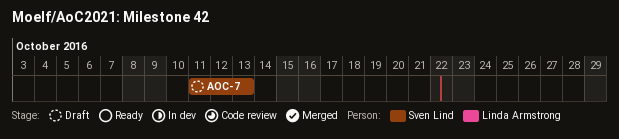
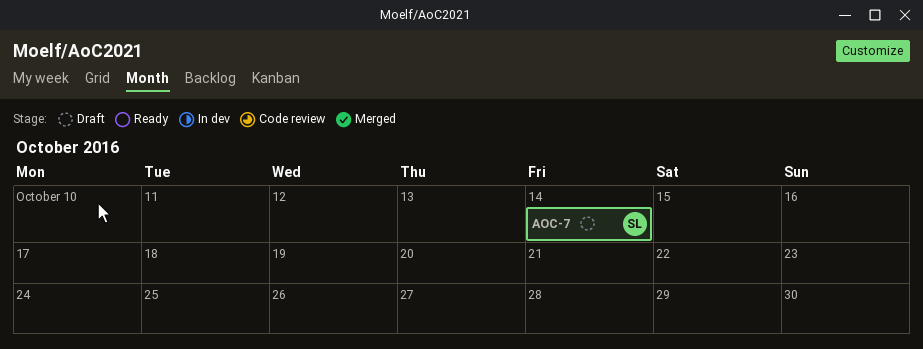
AOC-7, due: Oct 13 -> Oct 14

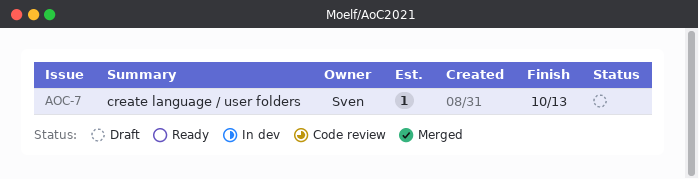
AOC-7, due: Oct 14 -> Oct 13

